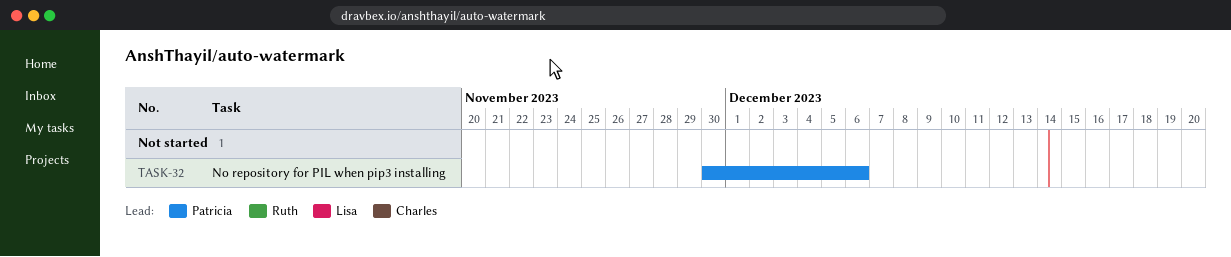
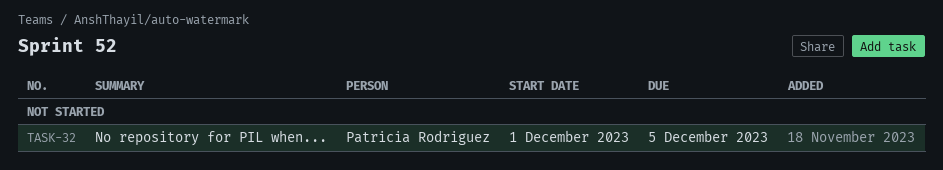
TASK-32, start: Nov 30 -> Dec 1
TASK-32, due: Dec 6 -> Dec 5

